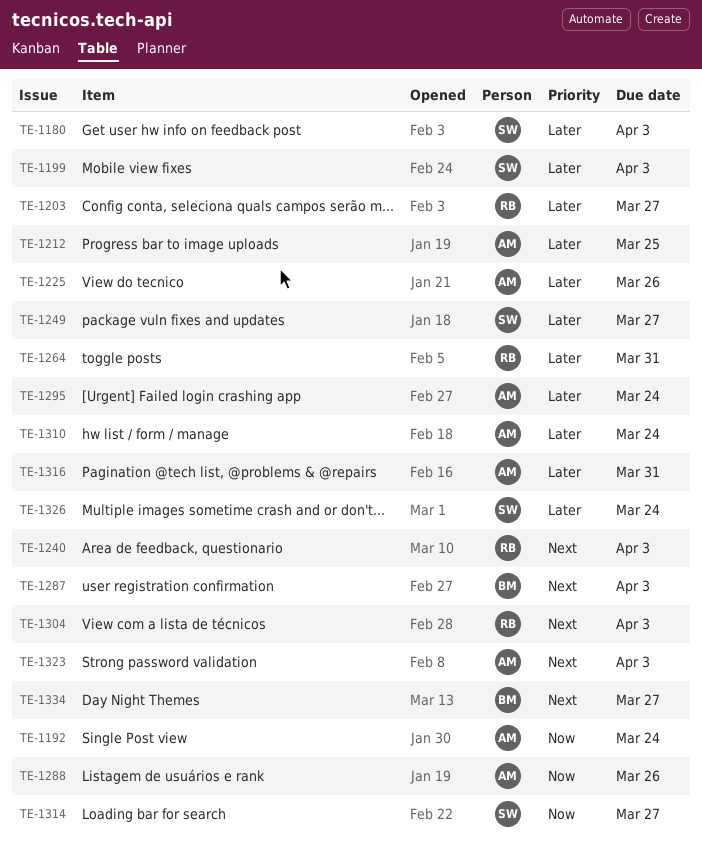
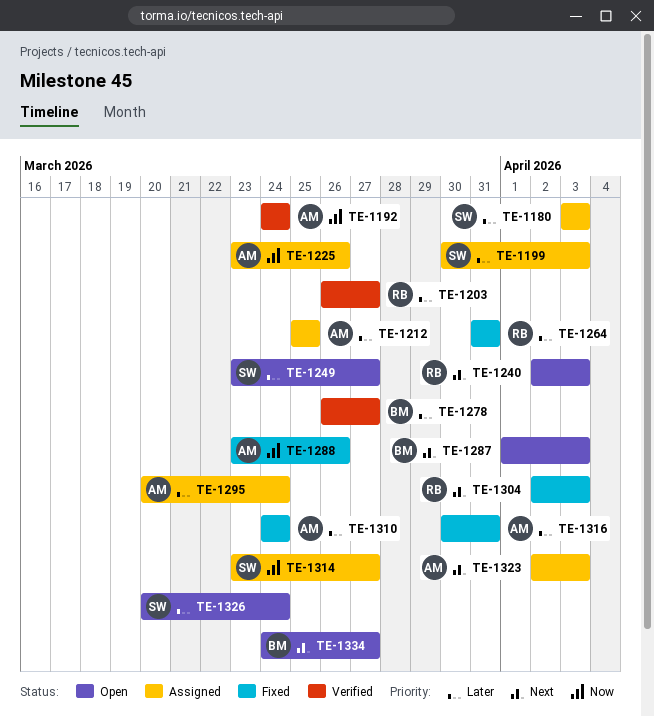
TE-1225, priority: Later -> Now
TE-1278: none -> present

